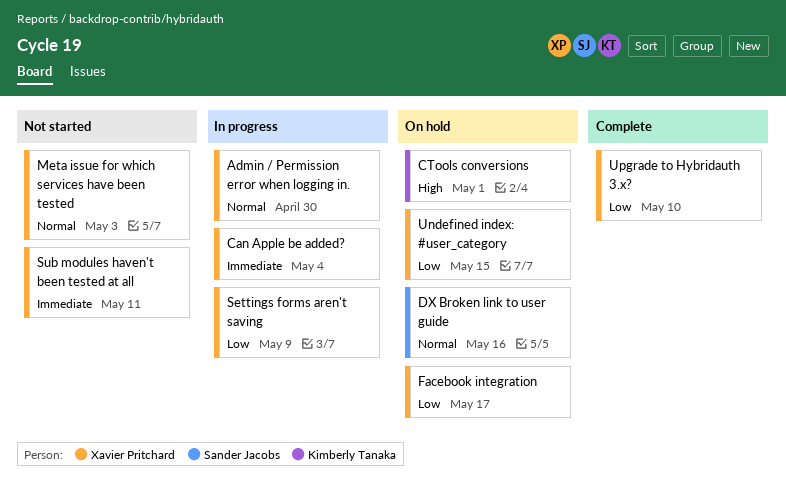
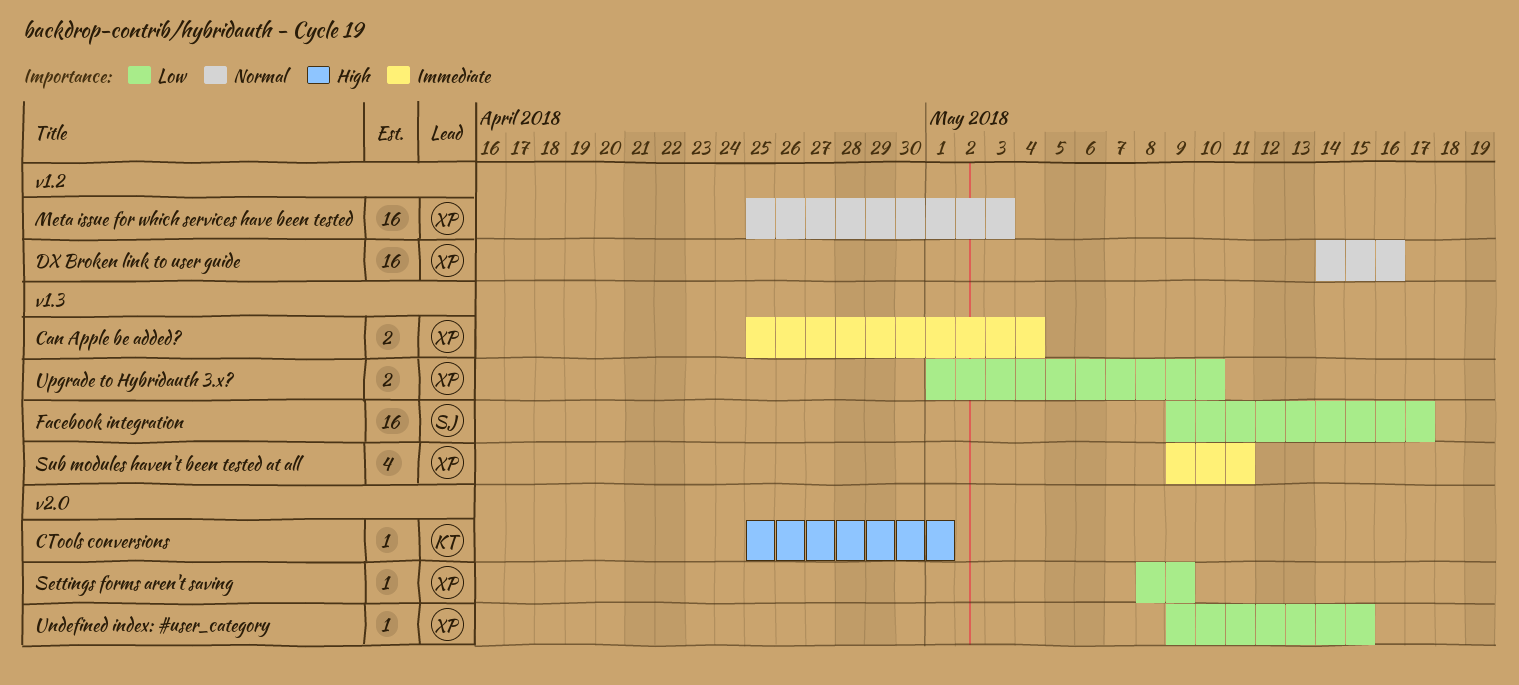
Admin / Permission error when logging in.: present -> none
DX Broken link to user guide, owner: Sander Jacobs -> Xavier Pritchard
Facebook integration, owner: Xavier Pritchard -> Sander Jacobs

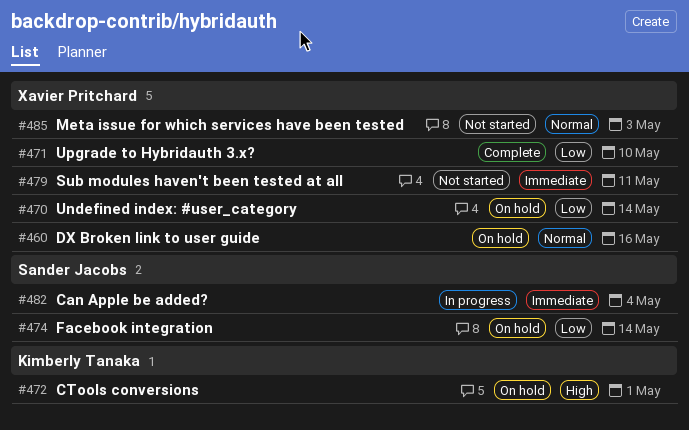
Can Apple be added?, owner: Xavier Pritchard -> Sander Jacobs
Facebook integration, due: May 17 -> May 14
Settings forms aren't saving: present -> none
Undefined index: #user_category, due: May 15 -> May 14

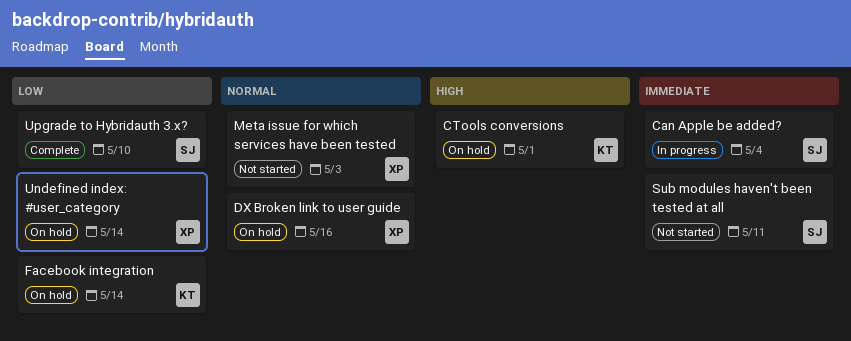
Facebook integration, owner: Sander Jacobs -> Kimberly Tanaka
Sub modules haven't been tested at all, owner: Xavier Pritchard -> Sander Jacobs
Upgrade to Hybridauth 3.x?, owner: Xavier Pritchard -> Sander Jacobs

